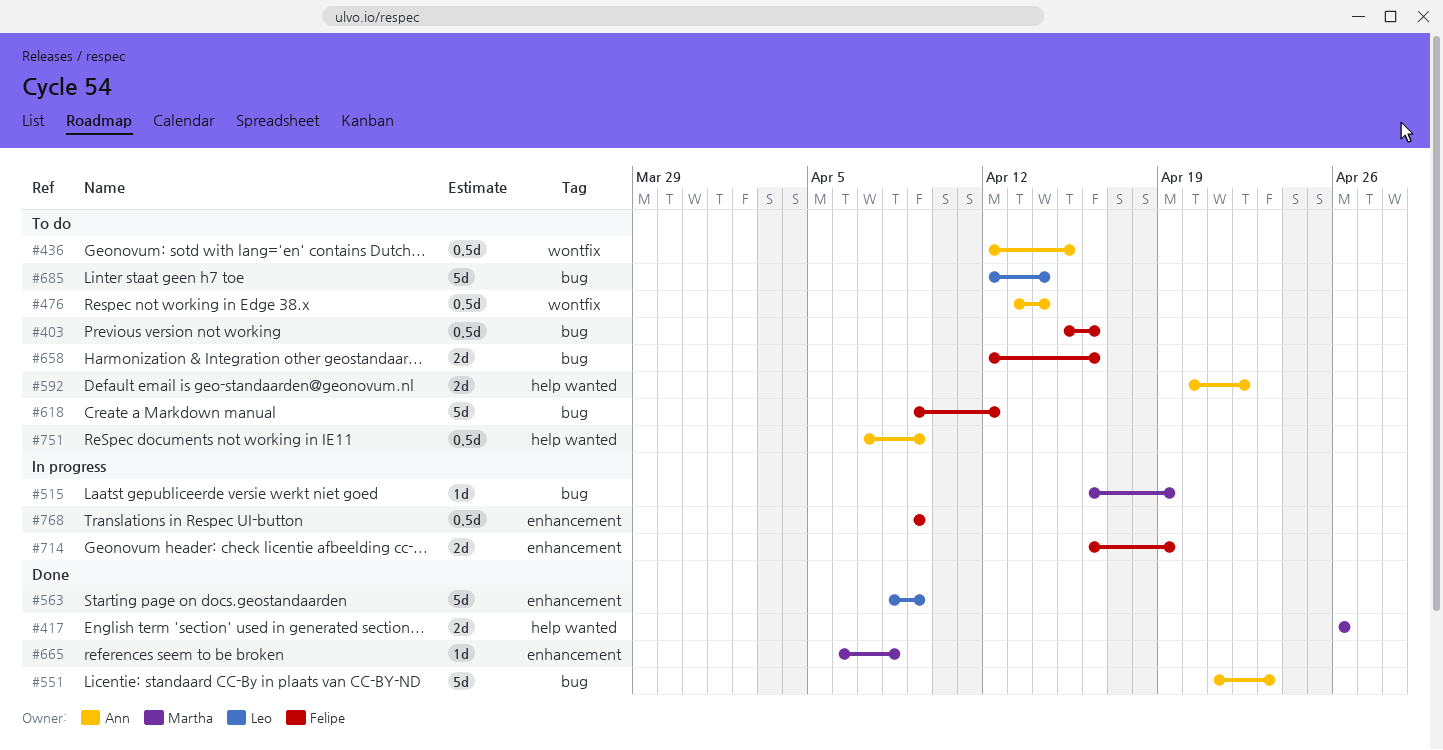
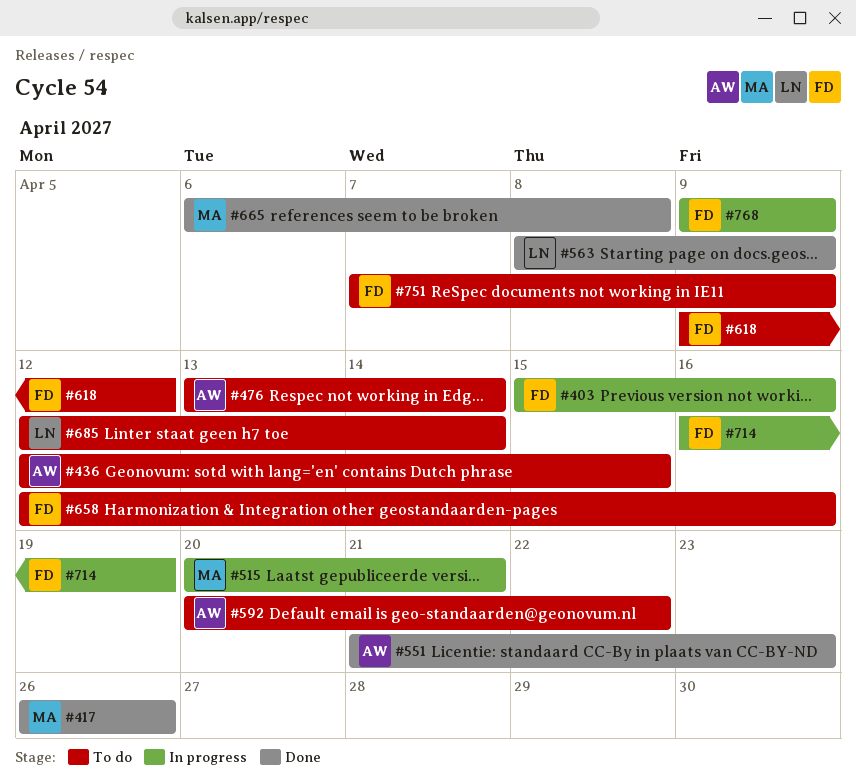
#403, status: To do -> In progress
#515, start: Apr 16 -> Apr 20
#515, due: Apr 19 -> Apr 21
#751, owner: Ann -> Felipe

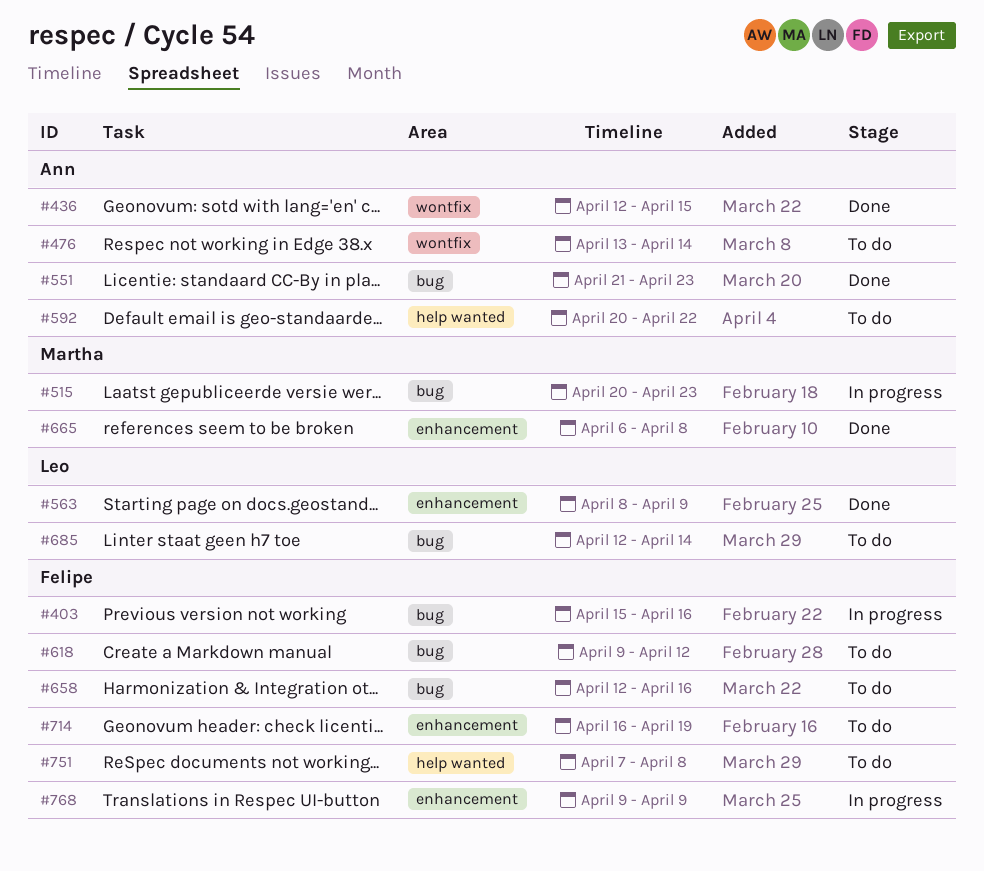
#417: present -> none
#436, status: To do -> Done
#515, due: Apr 21 -> Apr 23
#714, status: In progress -> To do
#751, due: Apr 9 -> Apr 8

